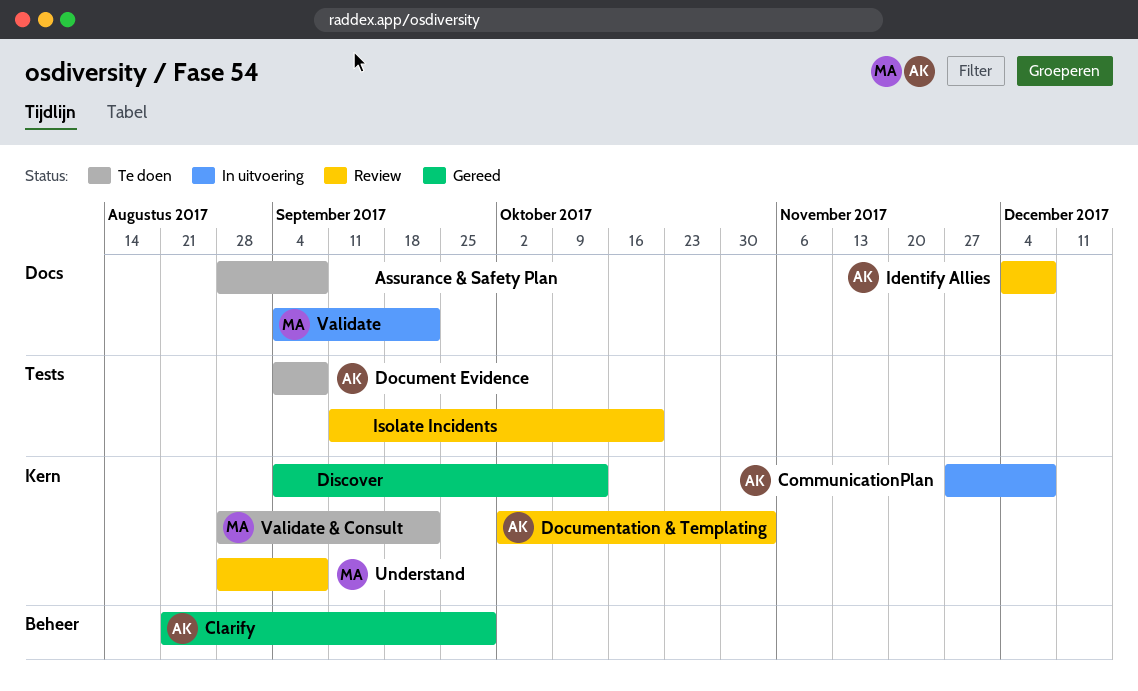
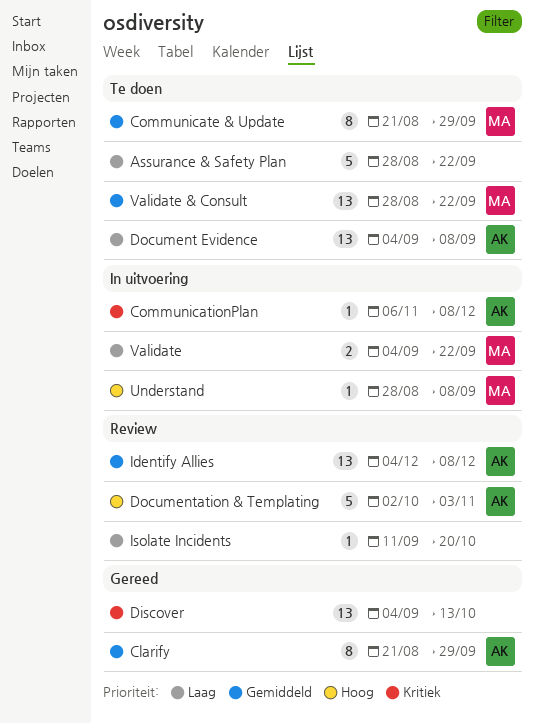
Assurance & Safety Plan, due: Sep 8 -> Sep 22
Communicate & Update: none -> present
CommunicationPlan, start: Nov 27 -> Nov 6
Understand, status: Review -> In uitvoering

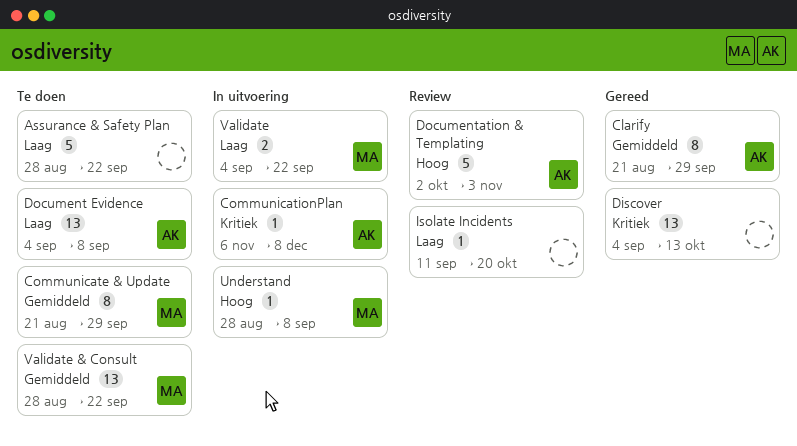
Identify Allies: present -> none

